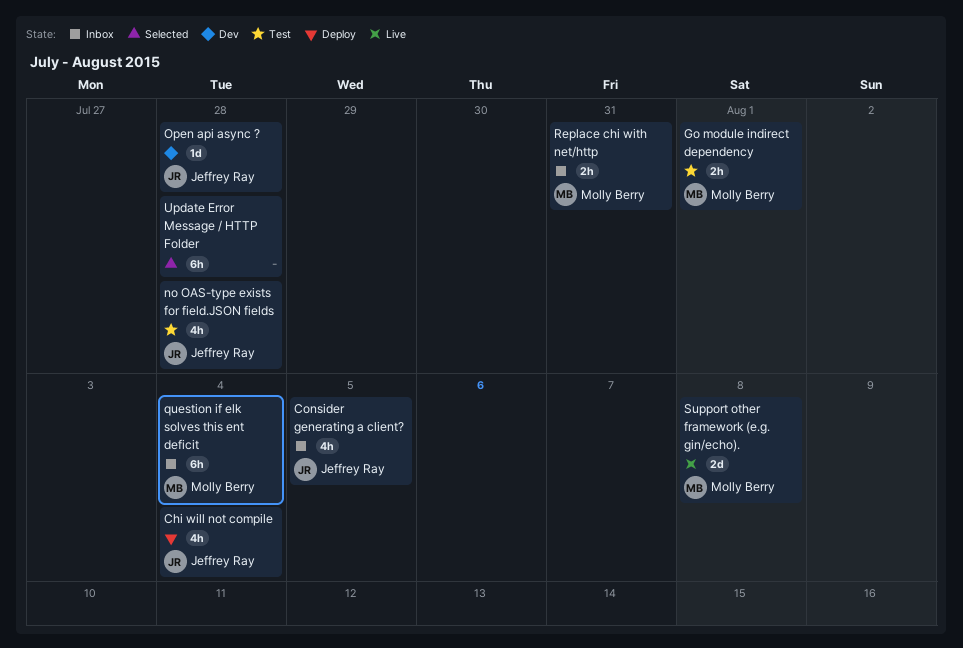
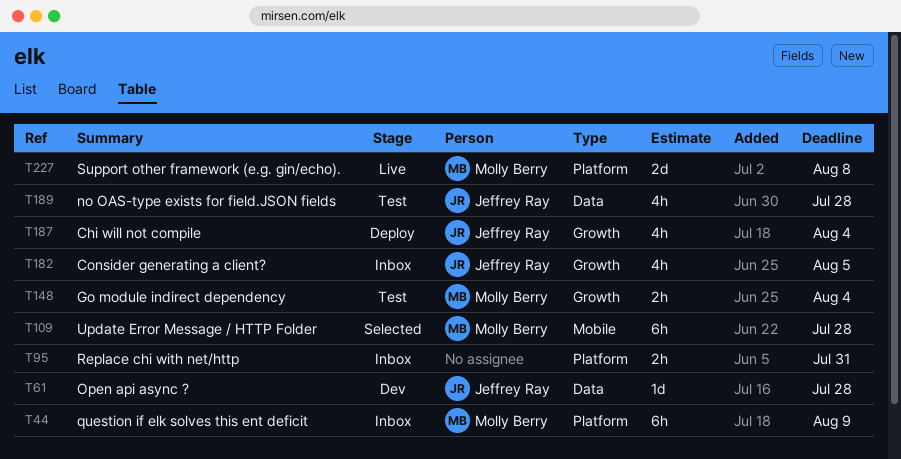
Go module indirect dependency, due: Aug 1 -> Aug 4
question if elk solves this ent deficit, due: Aug 4 -> Aug 9
Replace chi with net/http, owner: Molly Berry -> none
Update Error Message / HTTP Folder, owner: none -> Molly Berry

